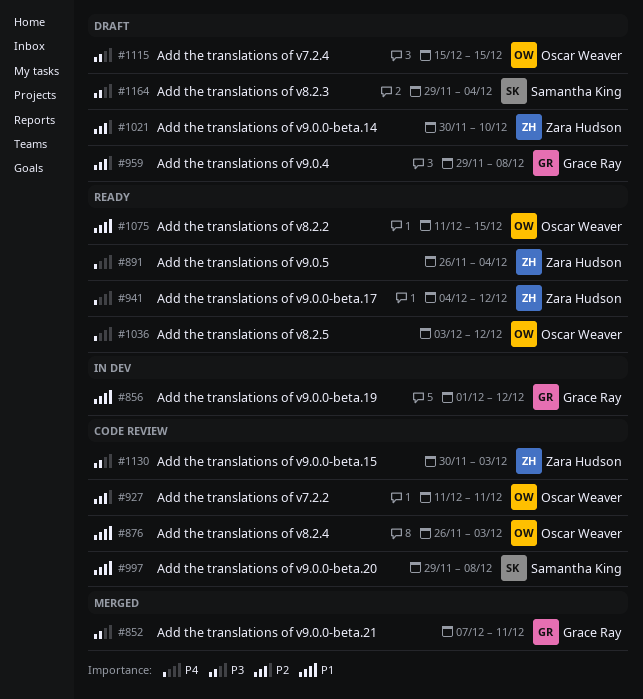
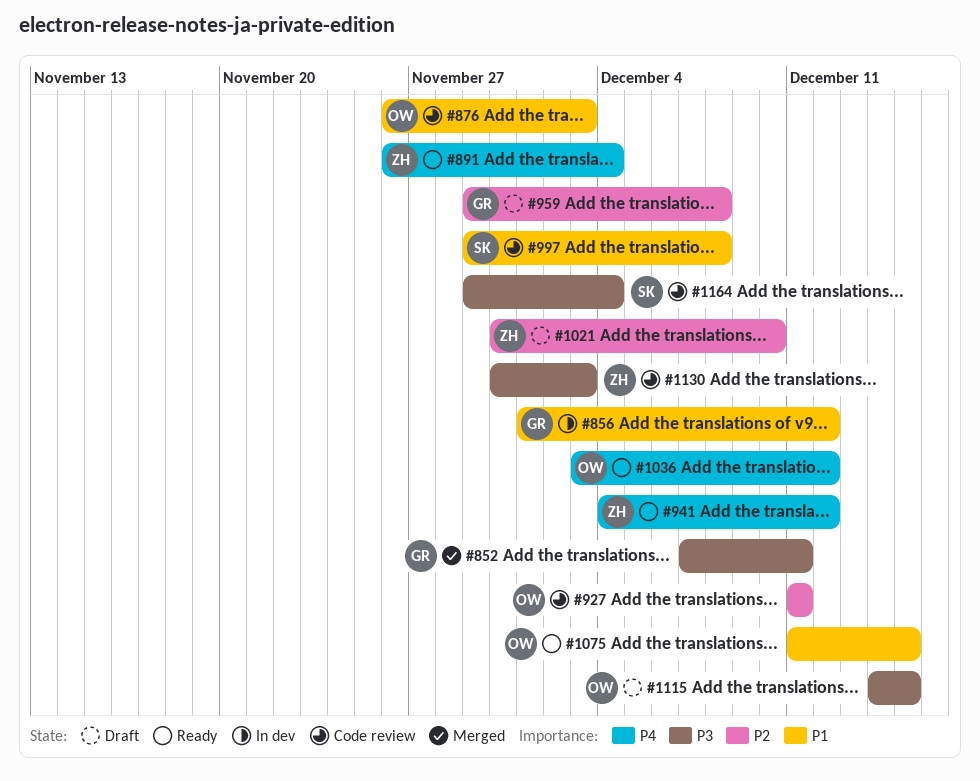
#1115, start: Dec 15 -> Dec 14
#1164, status: Draft -> Code review

